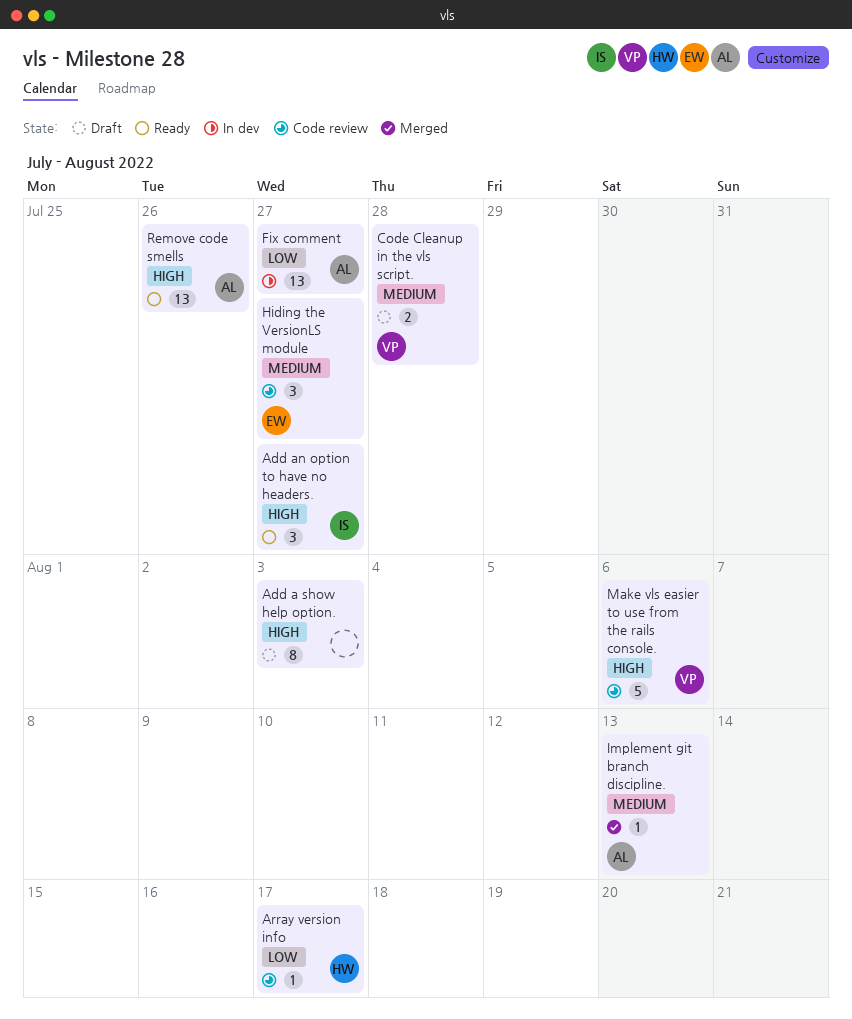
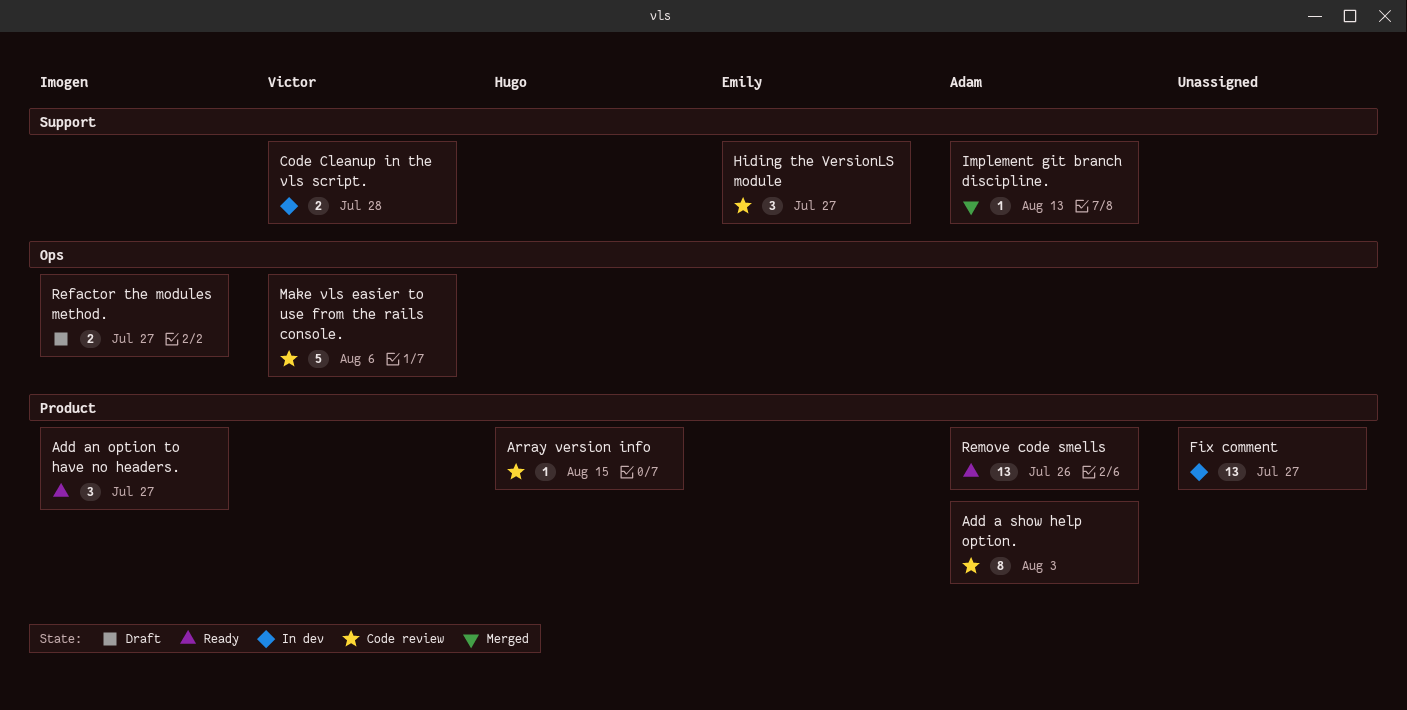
Add a show help option., status: Draft -> Code review
Add a show help option., owner: none -> Adam
Array version info, due: Aug 17 -> Aug 15
Code Cleanup in the vls script., status: Draft -> In dev
Fix comment, owner: Adam -> none
Refactor the modules method.: none -> present

